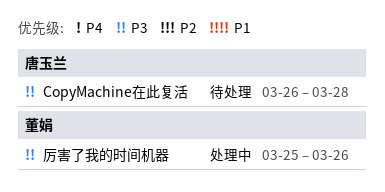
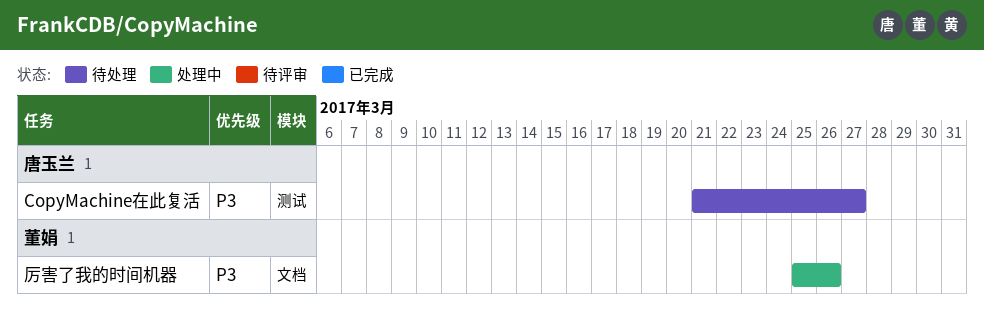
CopyMachine在此复活, start: Mar 26 -> Mar 21
CopyMachine在此复活, due: Mar 28 -> Mar 27

